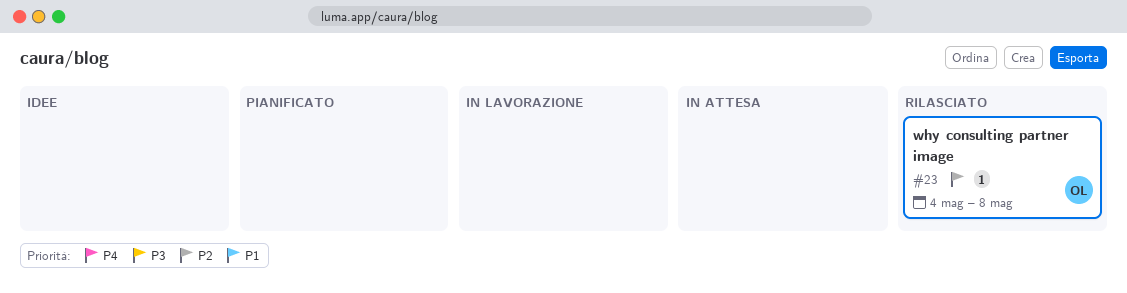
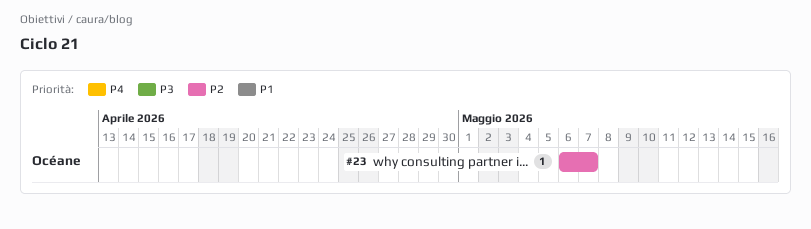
#23, start: May 4 -> May 6
#23, due: May 8 -> May 7

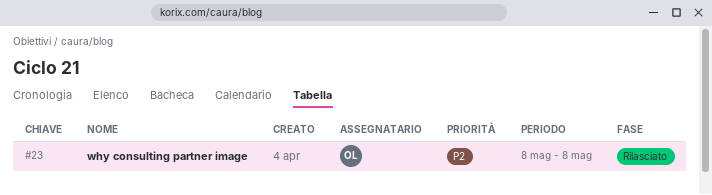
#23, start: May 6 -> May 8
#23, due: May 7 -> May 8

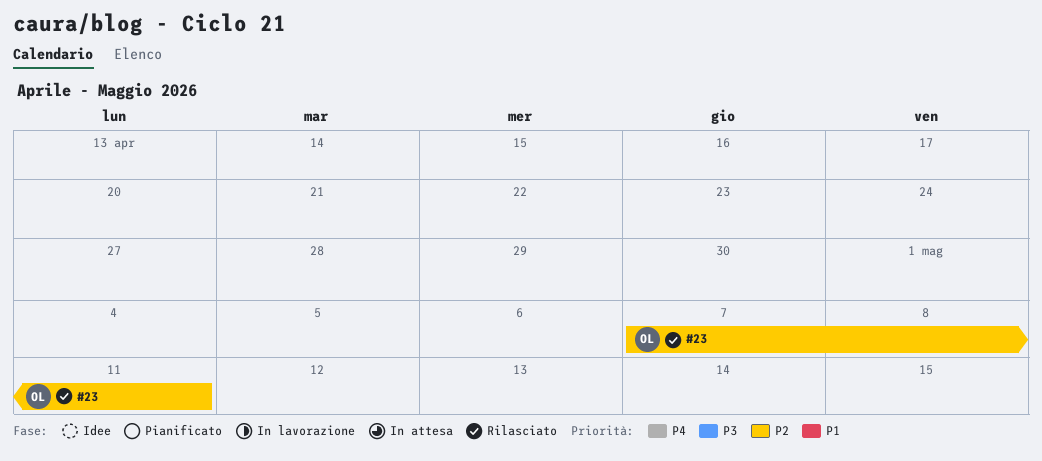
#23, start: May 8 -> May 7
#23, due: May 8 -> May 11

